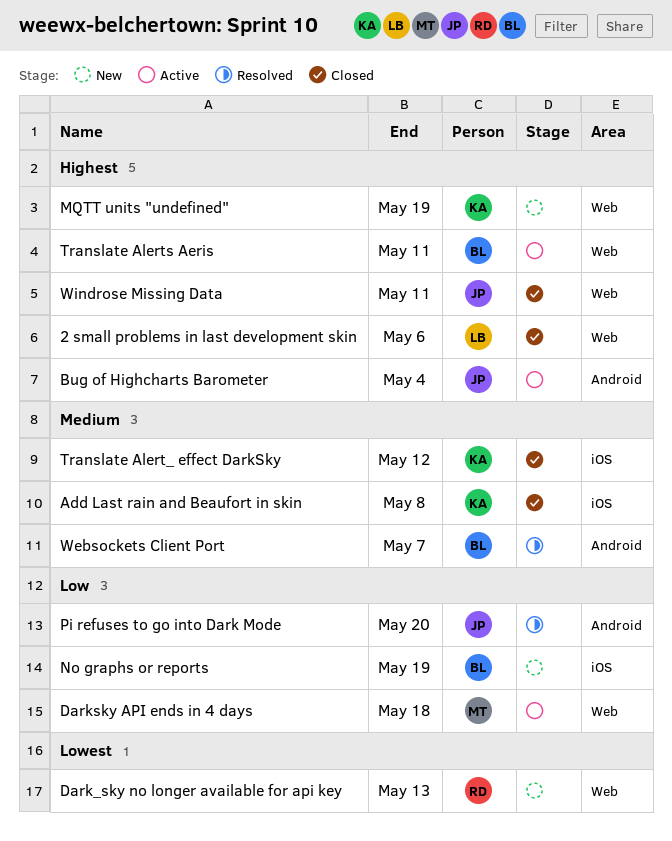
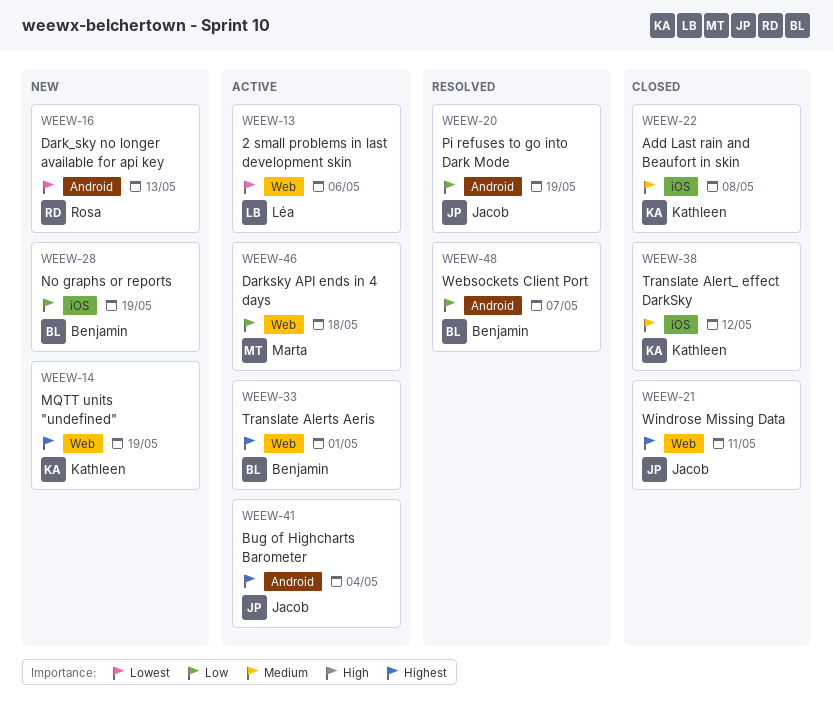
2 small problems in last development skin, status: Closed -> Active
2 small problems in last development skin, priority: Highest -> Lowest
Dark_sky no longer available for api key, label: Web -> Android
Pi refuses to go into Dark Mode, due: May 20 -> May 19
Translate Alerts Aeris, due: May 11 -> May 1
Websockets Client Port, priority: Medium -> Low

